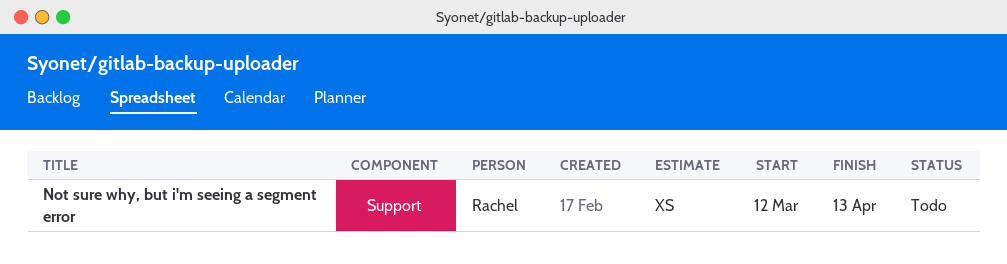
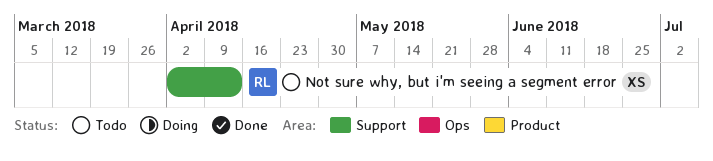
Not sure why, but i'm seeing a segment error, start: Mar 12 -> Apr 2

